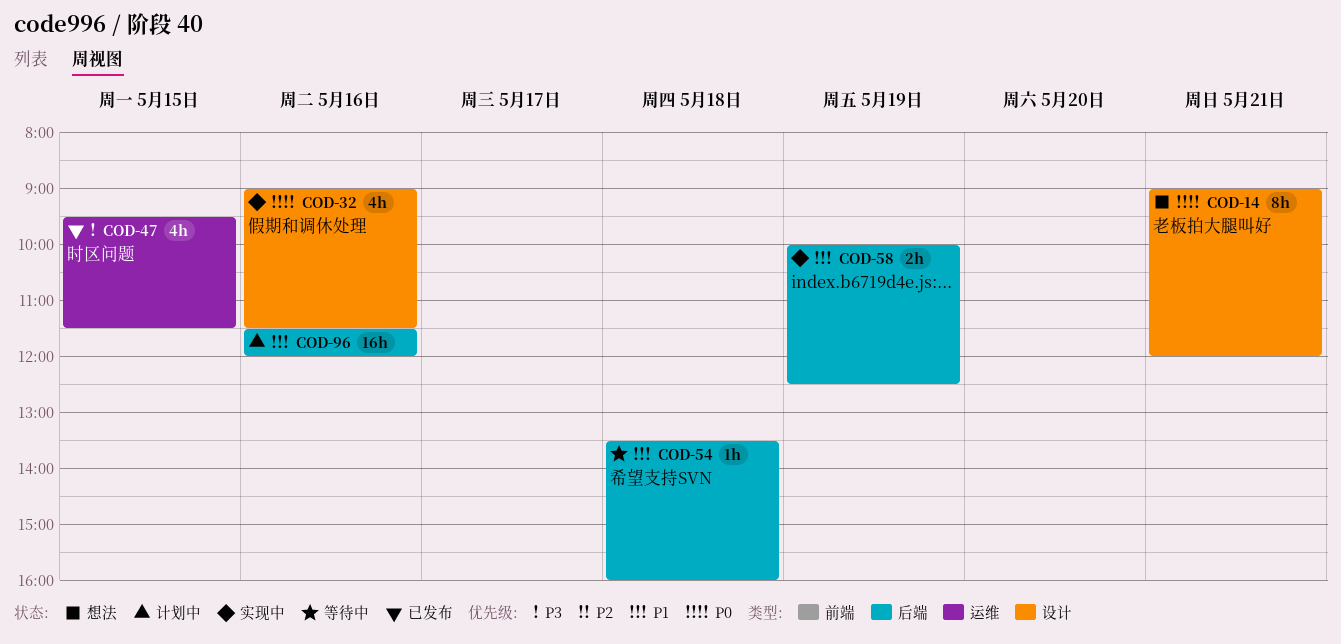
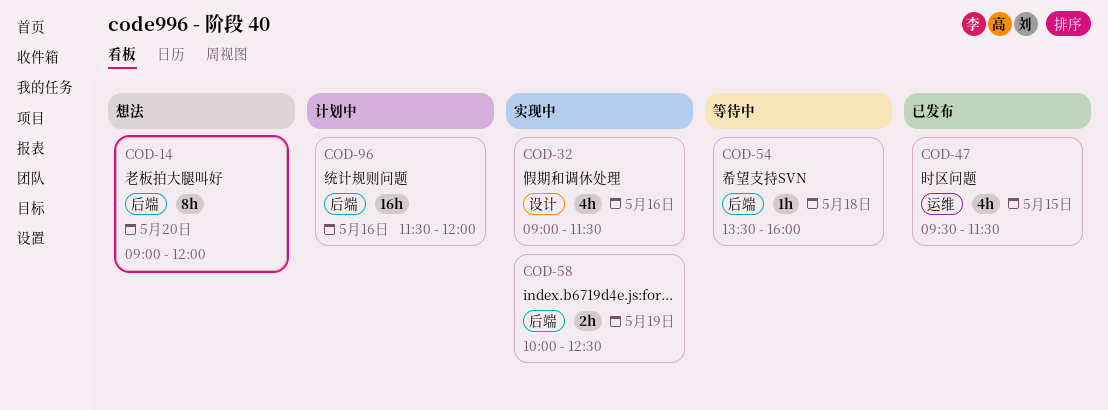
COD-14, label: 设计 -> 后端
COD-14, day: May 21 -> May 20

